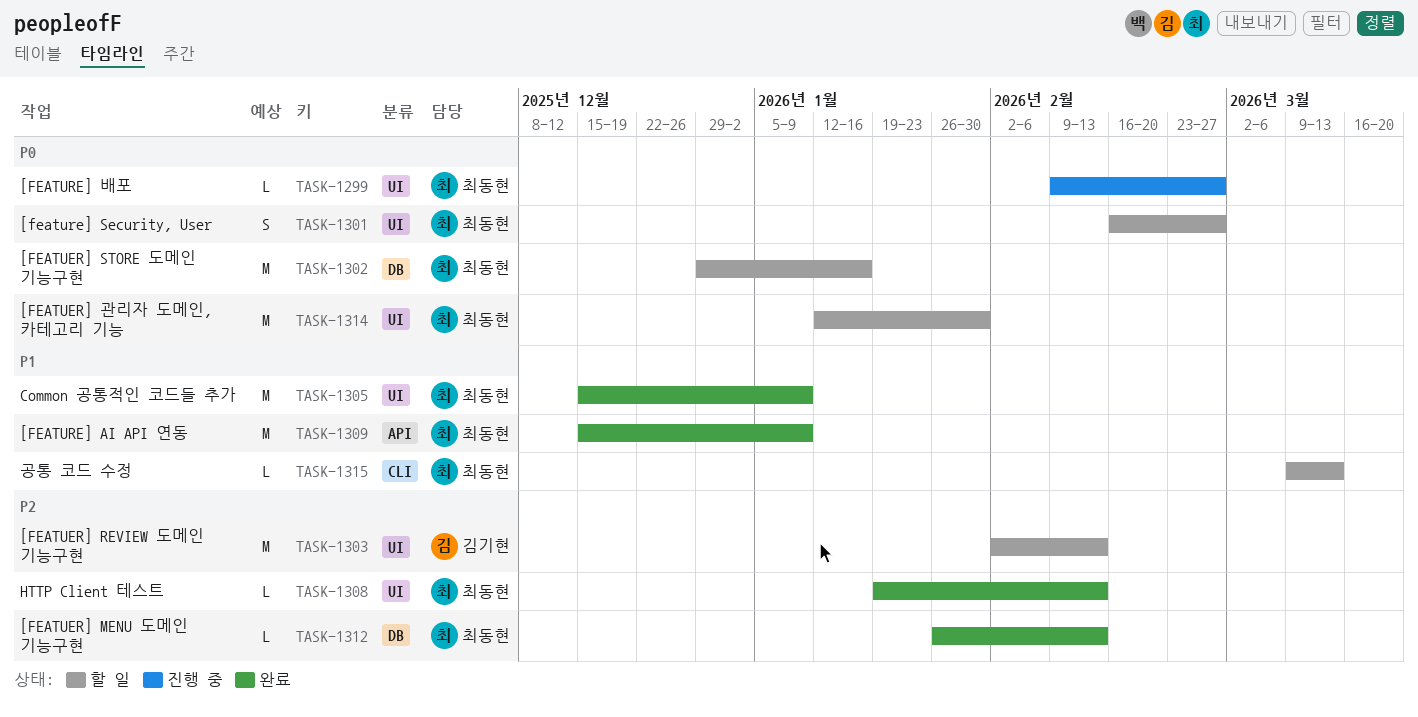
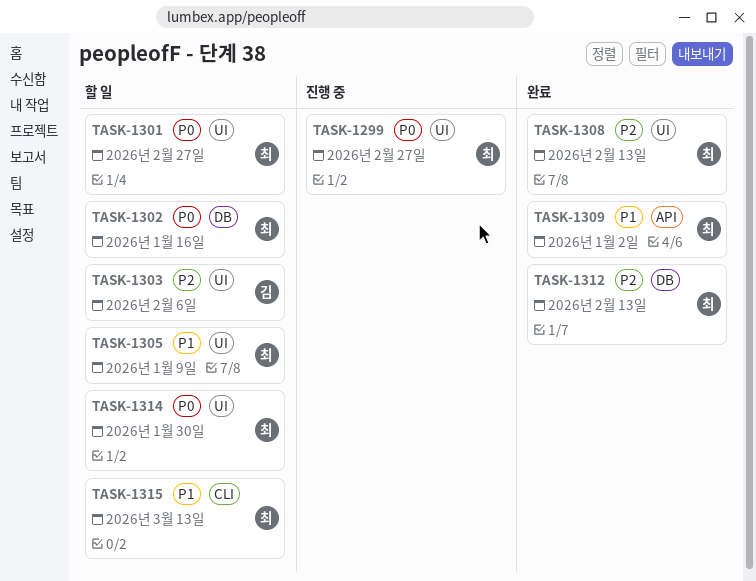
TASK-1303, due: Feb 13 -> Feb 6
TASK-1305, status: 완료 -> 할 일
TASK-1309, due: Jan 9 -> Jan 2

